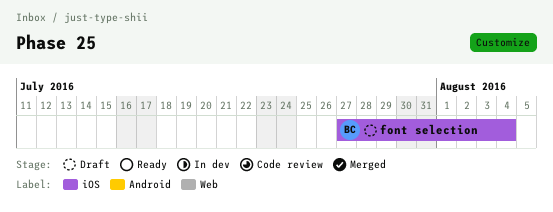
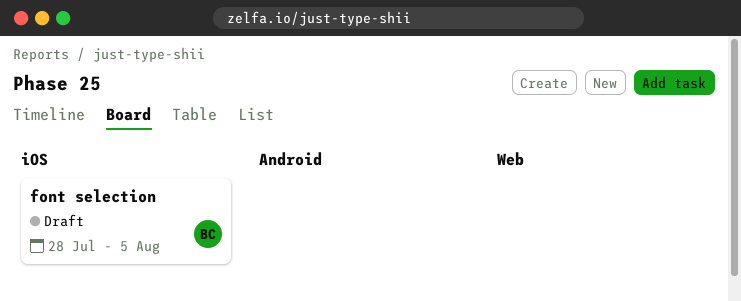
font selection, start: Jul 27 -> Jul 28
font selection, due: Aug 4 -> Aug 5

